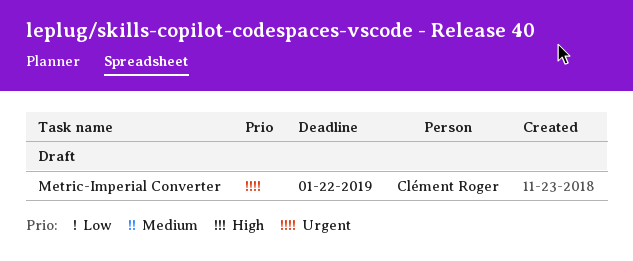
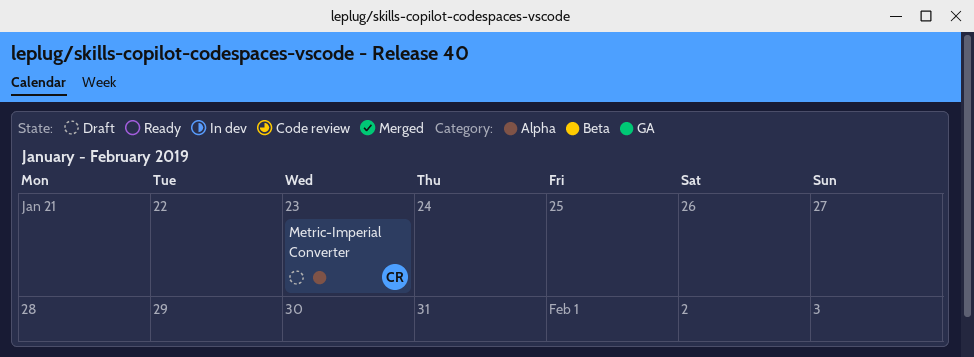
Metric-Imperial Converter, due: Jan 22 -> Jan 23

